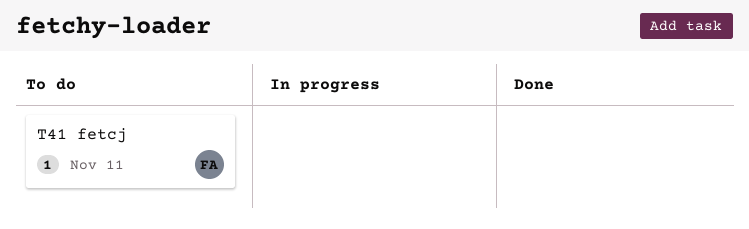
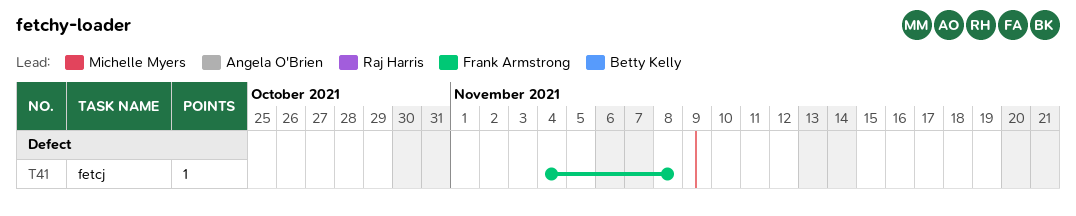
T41, due: Nov 11 -> Nov 8

